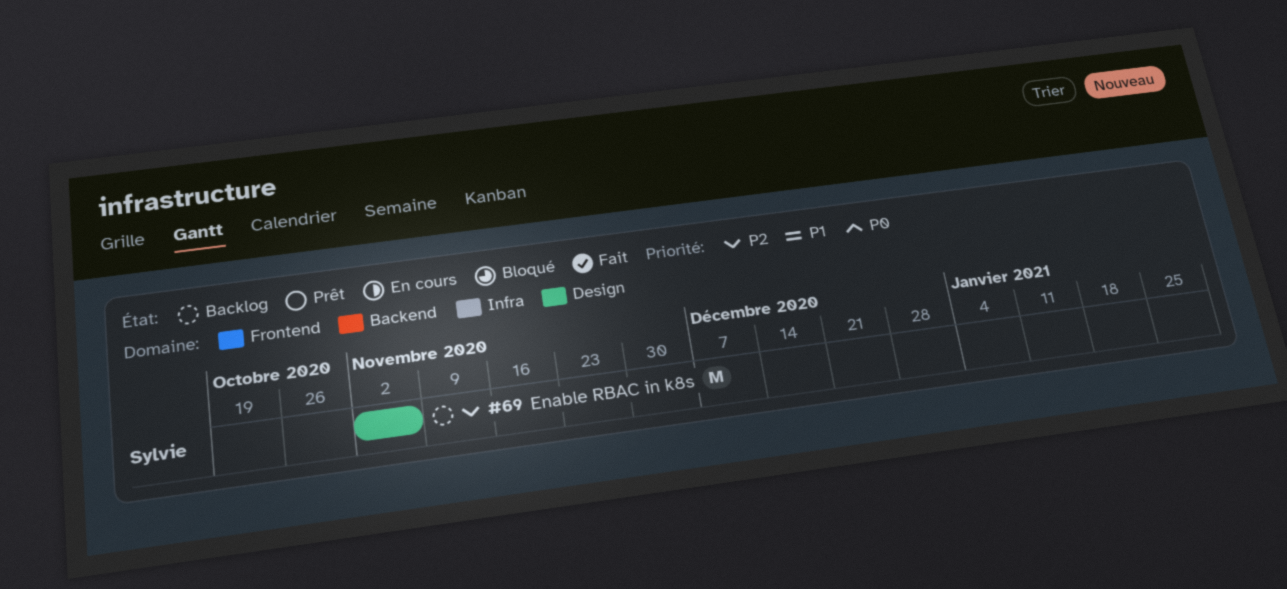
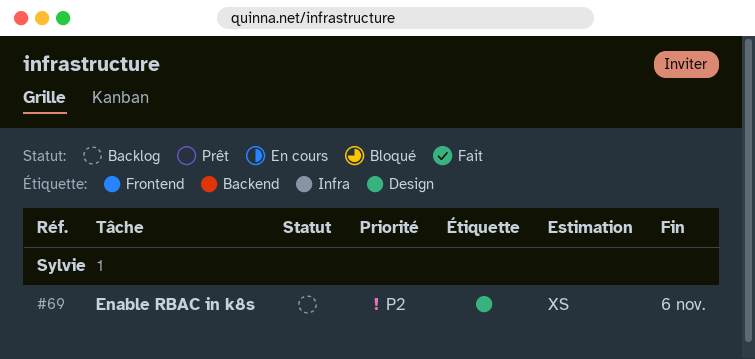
#69, estimate: M -> XS

